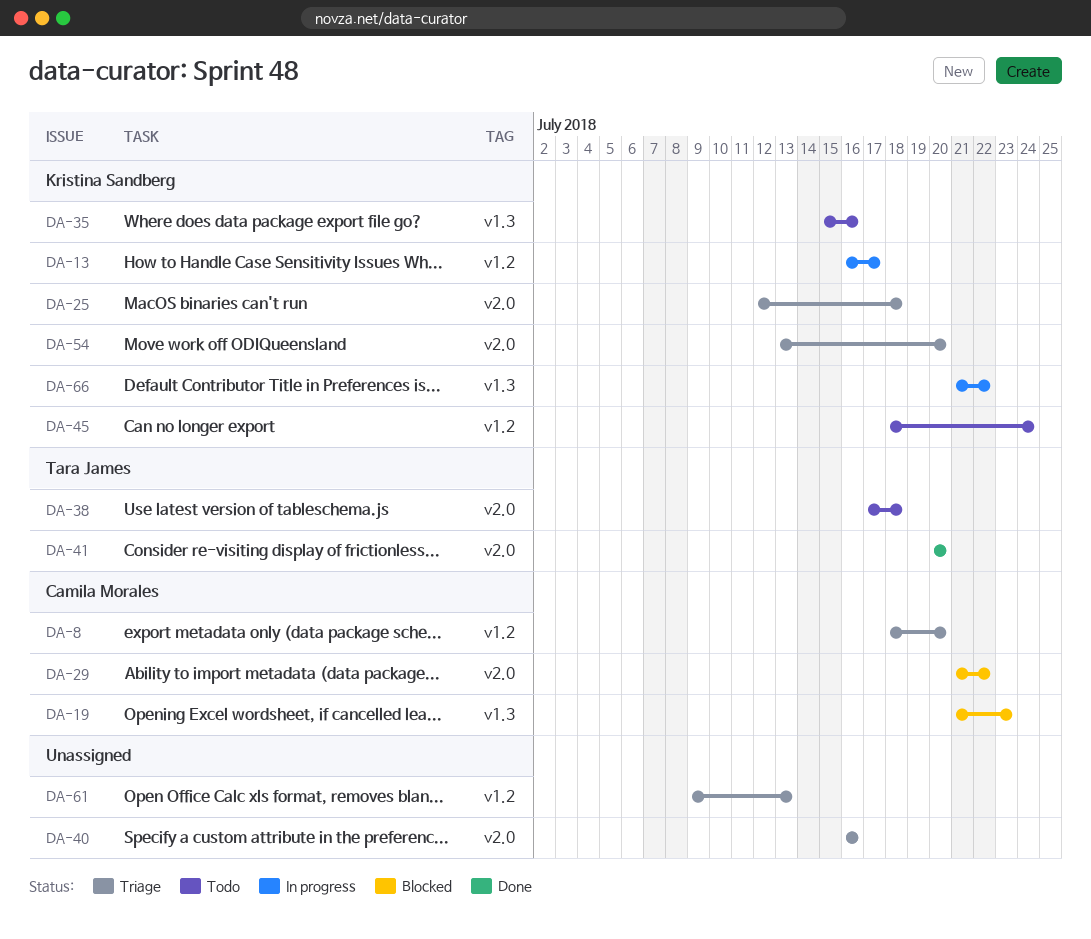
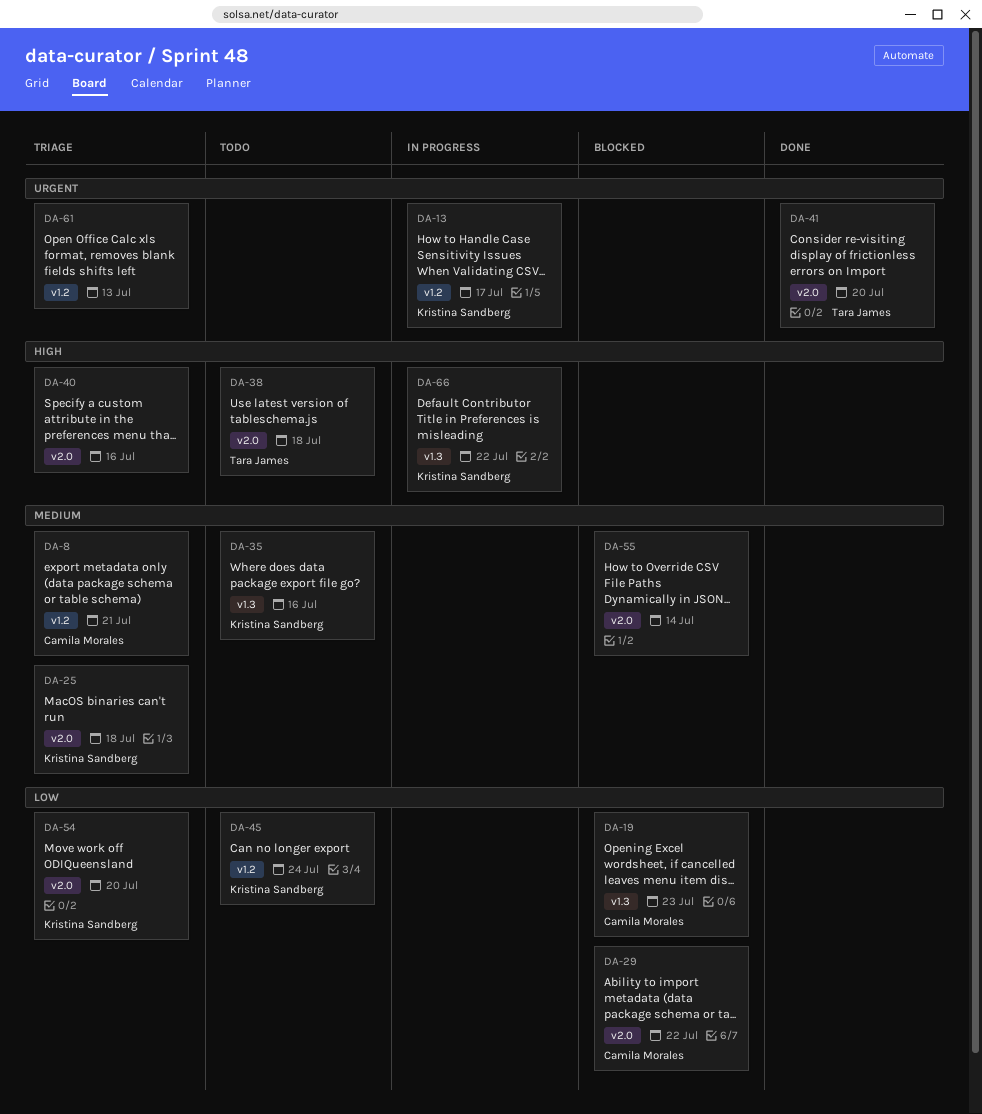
DA-8, due: Jul 20 -> Jul 21
DA-55: none -> present

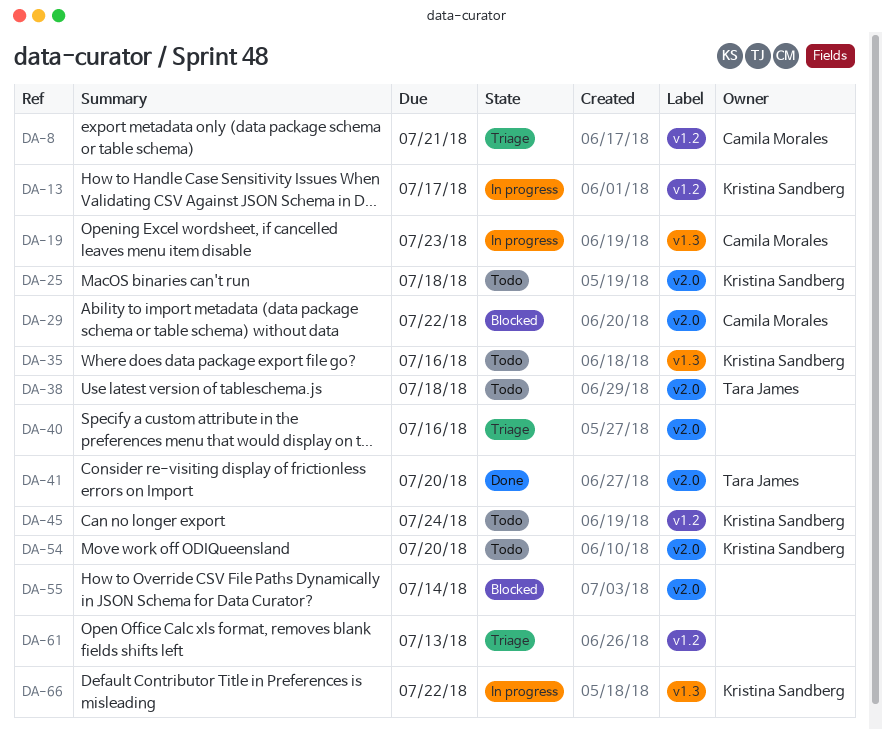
DA-19, status: Blocked -> In progress
DA-25, status: Triage -> Todo
DA-54, status: Triage -> Todo

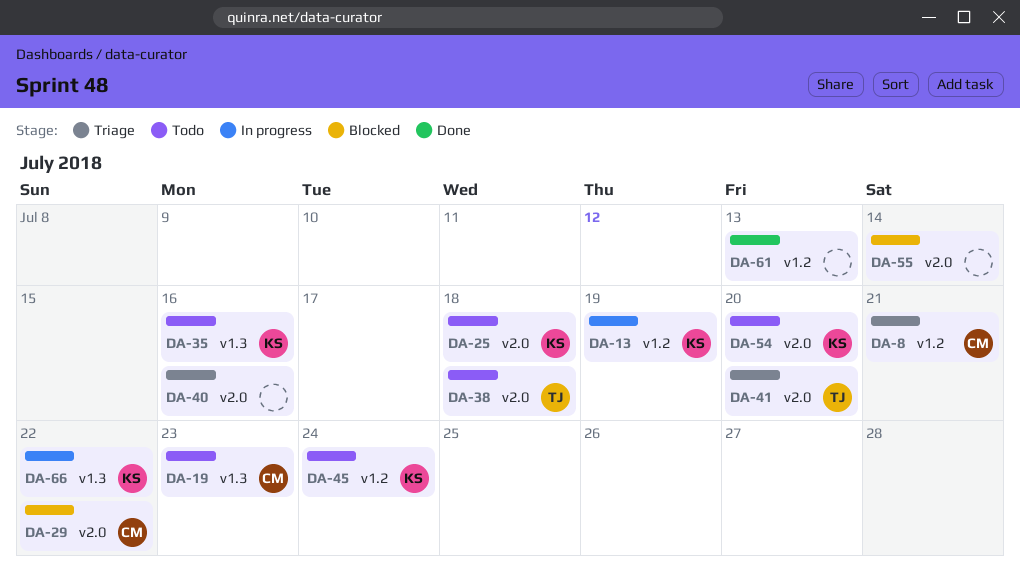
DA-13, due: Jul 17 -> Jul 19
DA-19, status: In progress -> Todo
DA-41, status: Done -> Triage
DA-61, status: Triage -> Done

